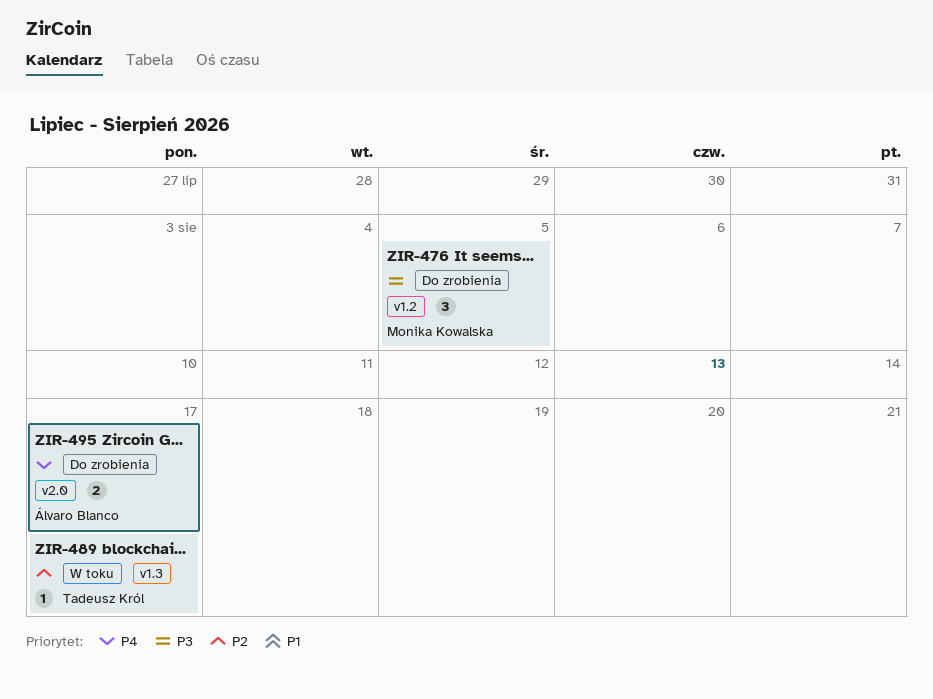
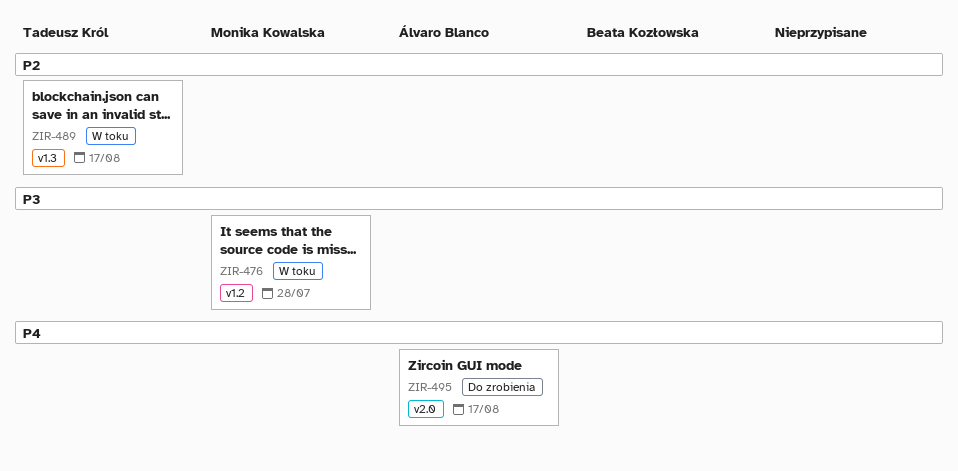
ZIR-476, status: Do zrobienia -> W toku
ZIR-476, due: Aug 5 -> Jul 28

